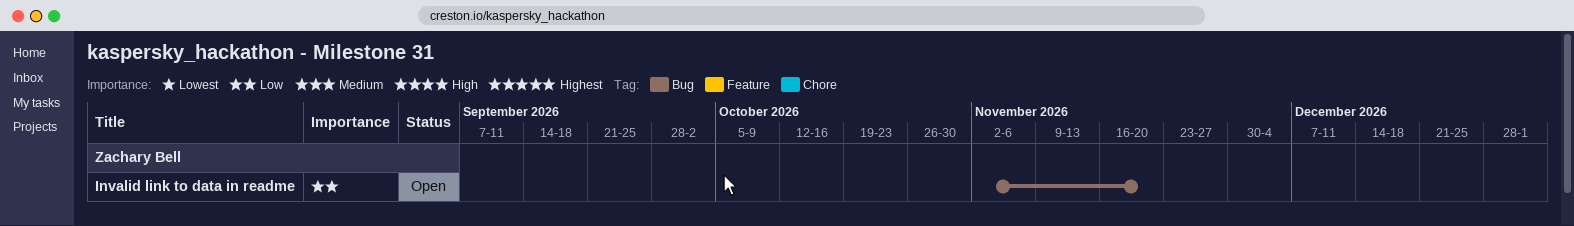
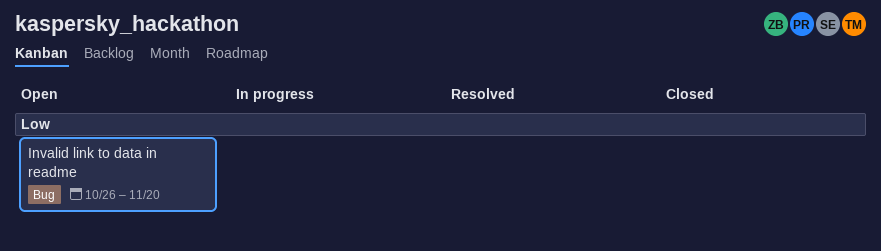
Invalid link to data in readme, start: Nov 2 -> Oct 26

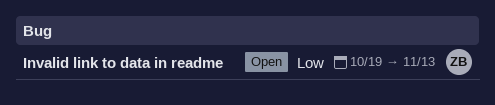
Invalid link to data in readme, start: Oct 26 -> Oct 19
Invalid link to data in readme, due: Nov 20 -> Nov 13

